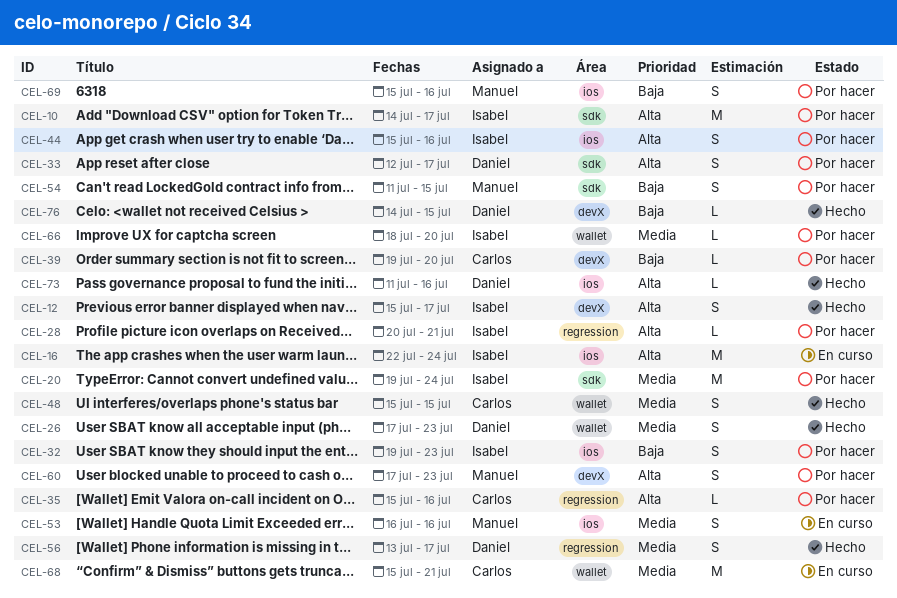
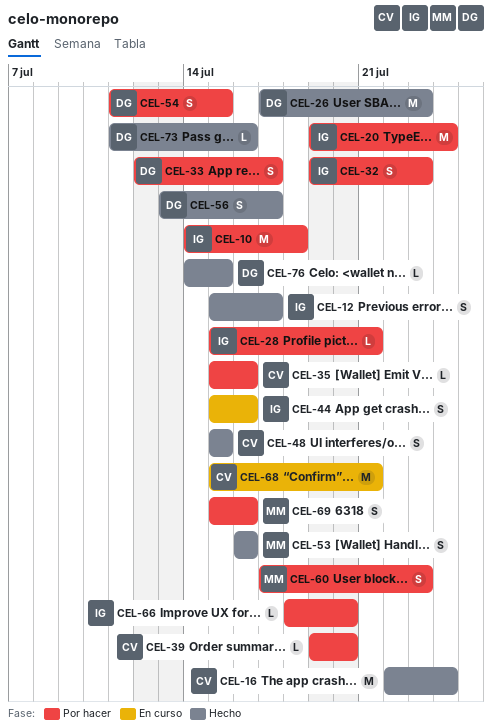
CEL-10, due: Jul 17 -> Jul 18
CEL-16, status: En curso -> Hecho
CEL-16, owner: Isabel -> Carlos
CEL-26, estimate: S -> M
CEL-28, start: Jul 20 -> Jul 15
CEL-44, status: Por hacer -> En curso
CEL-53, status: En curso -> Hecho
CEL-54, owner: Manuel -> Daniel

